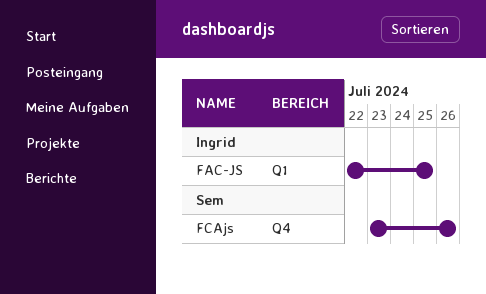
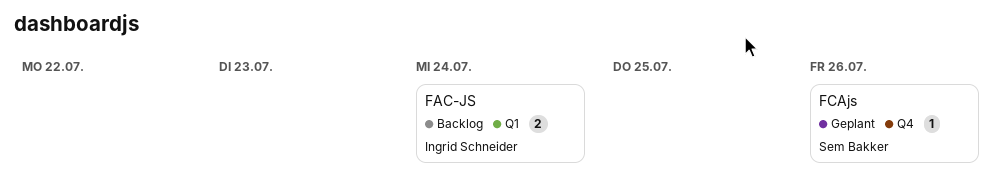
FAC-JS, due: Jul 25 -> Jul 24

